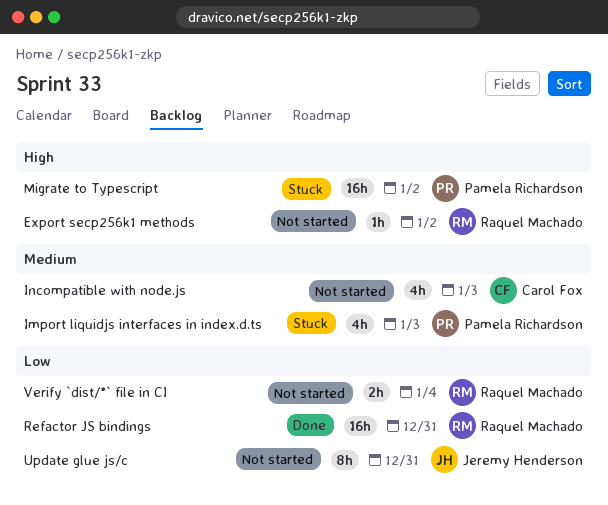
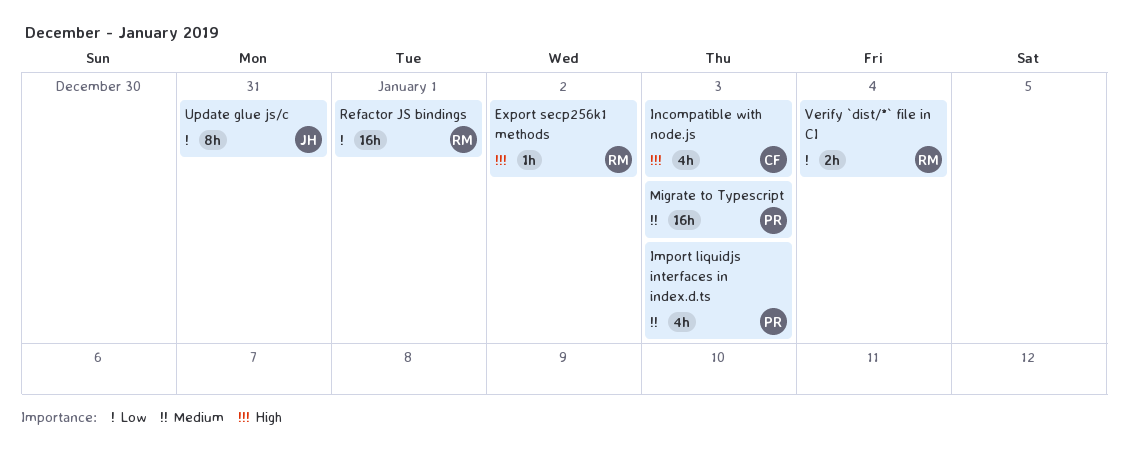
Incompatible with node.js, priority: Medium -> High
Migrate to Typescript, priority: High -> Medium
Migrate to Typescript, due: Jan 2 -> Jan 3
Refactor JS bindings, due: Dec 31 -> Jan 1

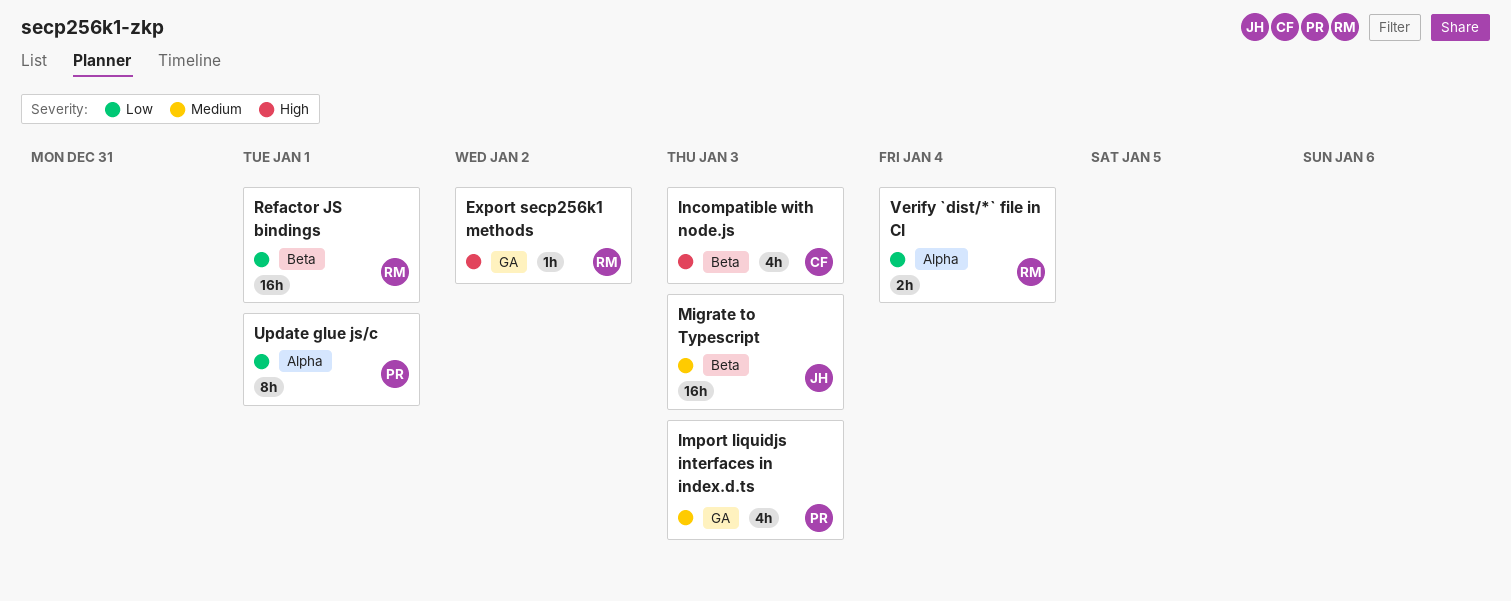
Migrate to Typescript, owner: PR -> JH
Update glue js/c, owner: JH -> PR
Update glue js/c, due: Dec 31 -> Jan 1

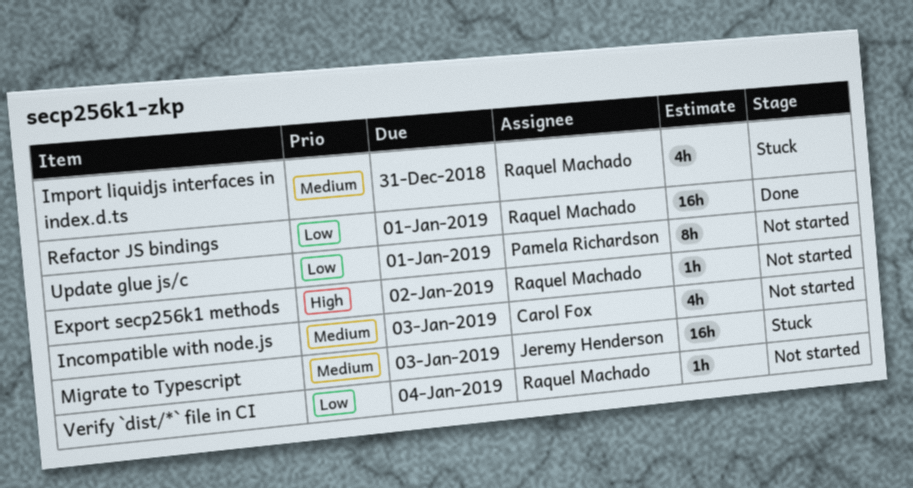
Import liquidjs interfaces in index.d.ts, owner: Pamela Richardson -> Raquel Machado
Import liquidjs interfaces in index.d.ts, due: Jan 3 -> Dec 31
Incompatible with node.js, priority: High -> Medium
Verify `dist/*` file in CI, estimate: 2h -> 1h

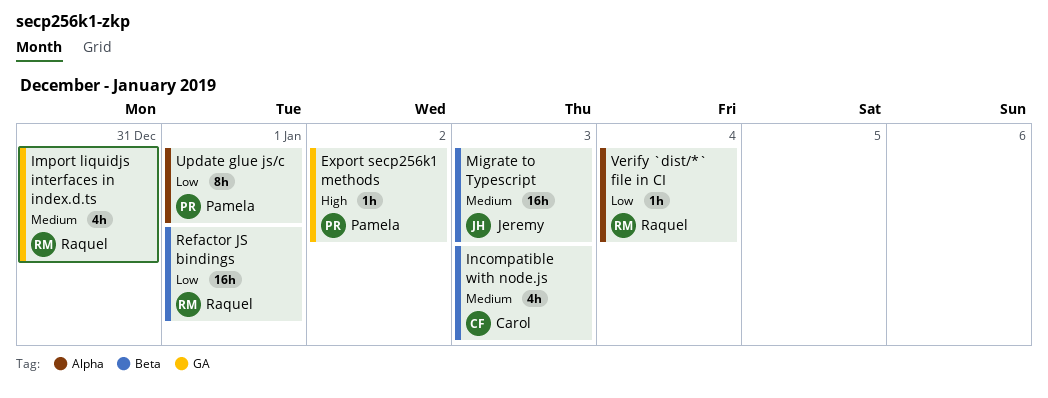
Export secp256k1 methods, owner: Raquel Machado -> Pamela Richardson

